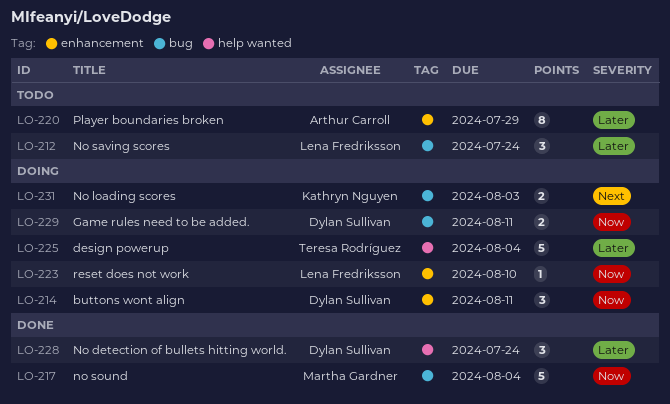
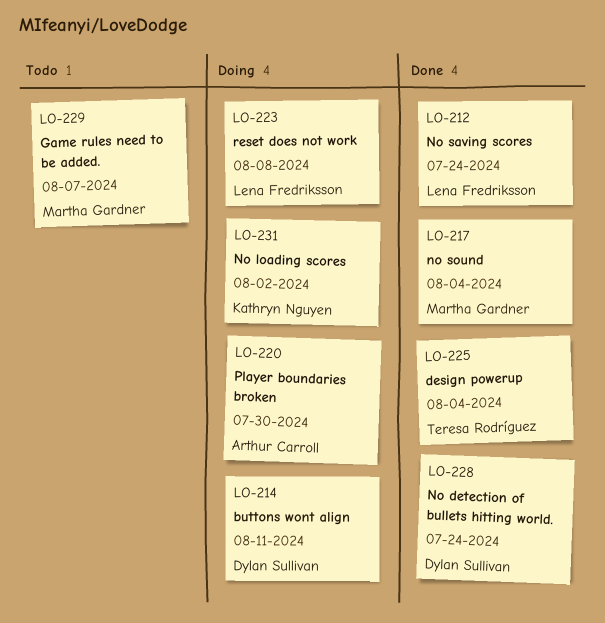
LO-212, status: Todo -> Done
LO-220, status: Todo -> Doing
LO-220, due: Jul 29 -> Jul 30
LO-223, due: Aug 10 -> Aug 8
LO-225, status: Doing -> Done
LO-229, status: Doing -> Todo
LO-229, owner: Dylan Sullivan -> Martha Gardner
LO-229, due: Aug 11 -> Aug 7
LO-231, due: Aug 3 -> Aug 2

